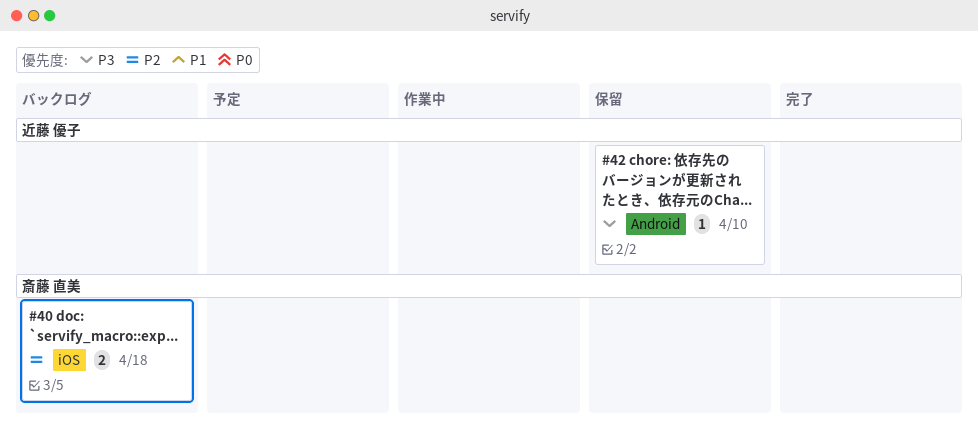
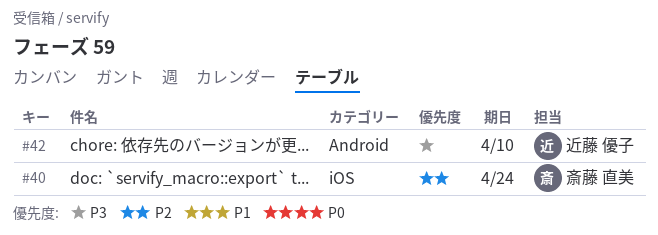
#40, due: Apr 18 -> Apr 24

